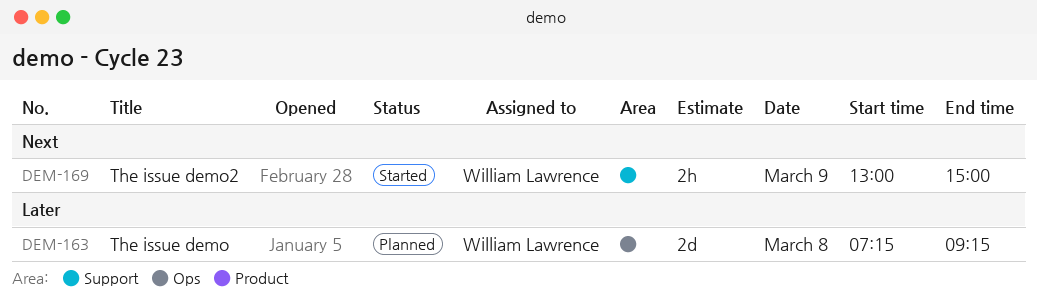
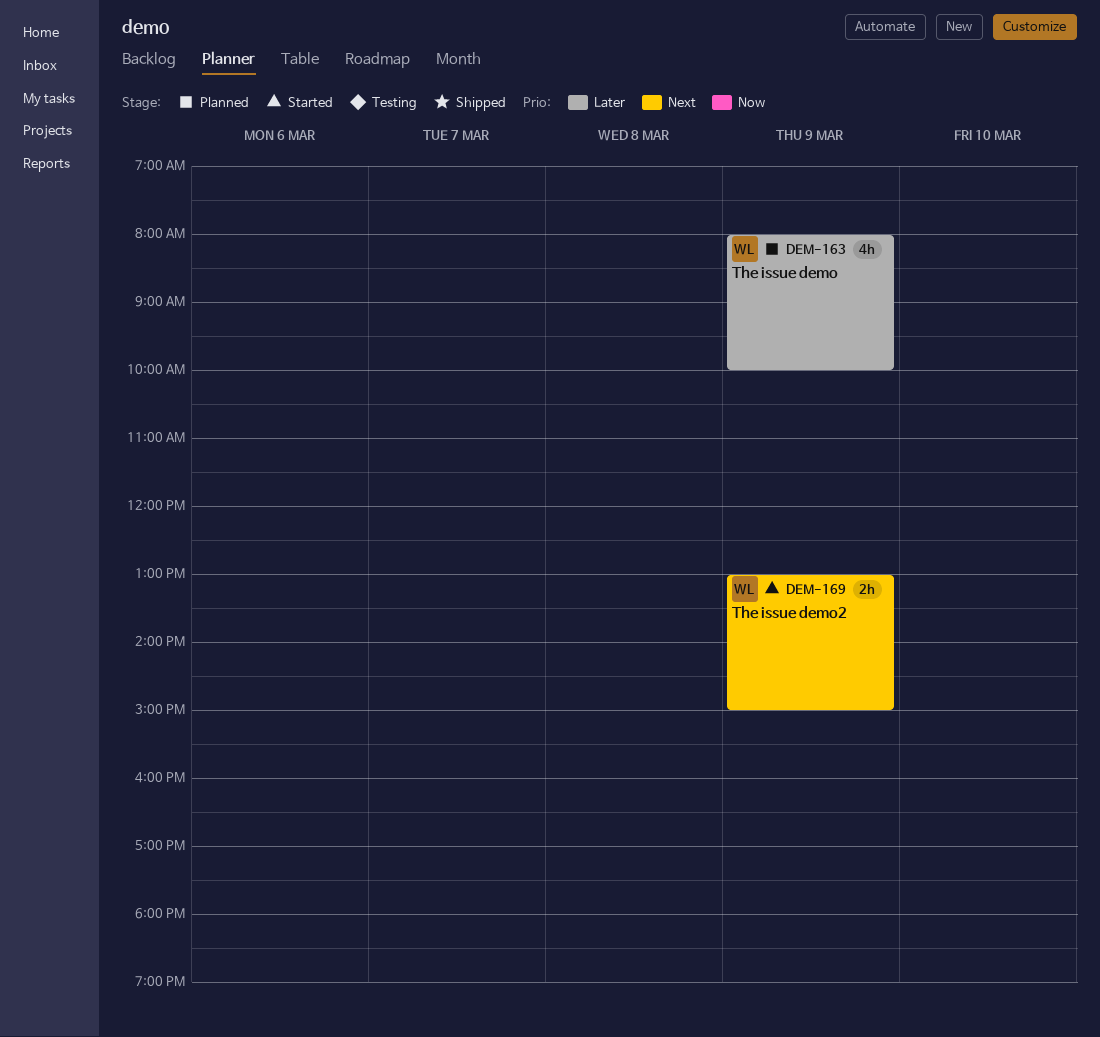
DEM-163, estimate: 2d -> 4h
DEM-163, day: Mar 8 -> Mar 9
DEM-163, begins: 07:15 -> 08:00
DEM-163, ends: 09:15 -> 10:00

